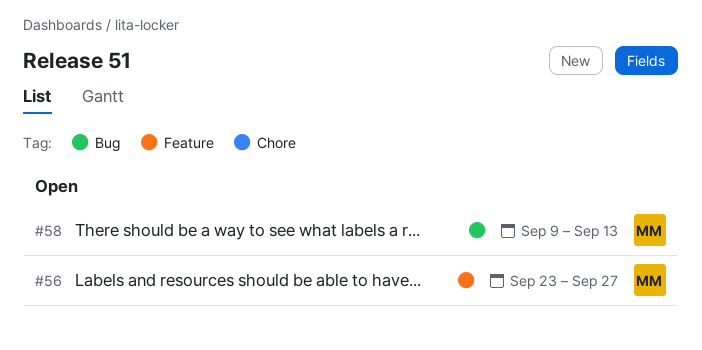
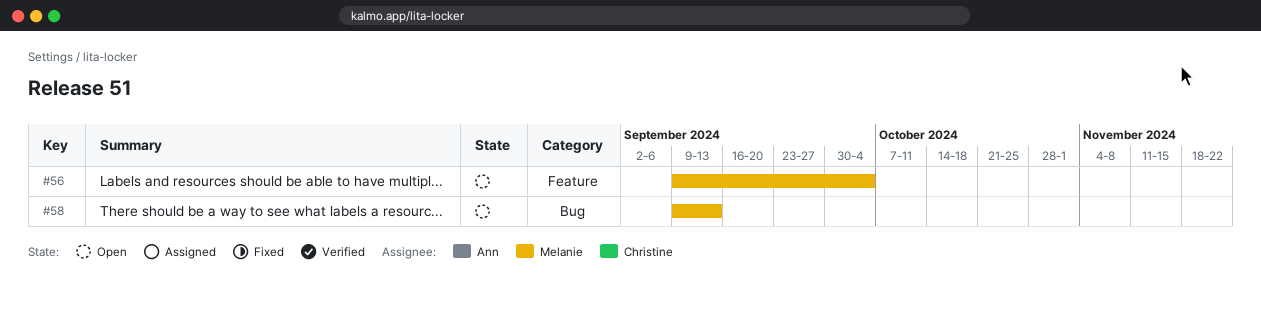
#56, start: Sep 23 -> Sep 9
#56, due: Sep 27 -> Oct 4

